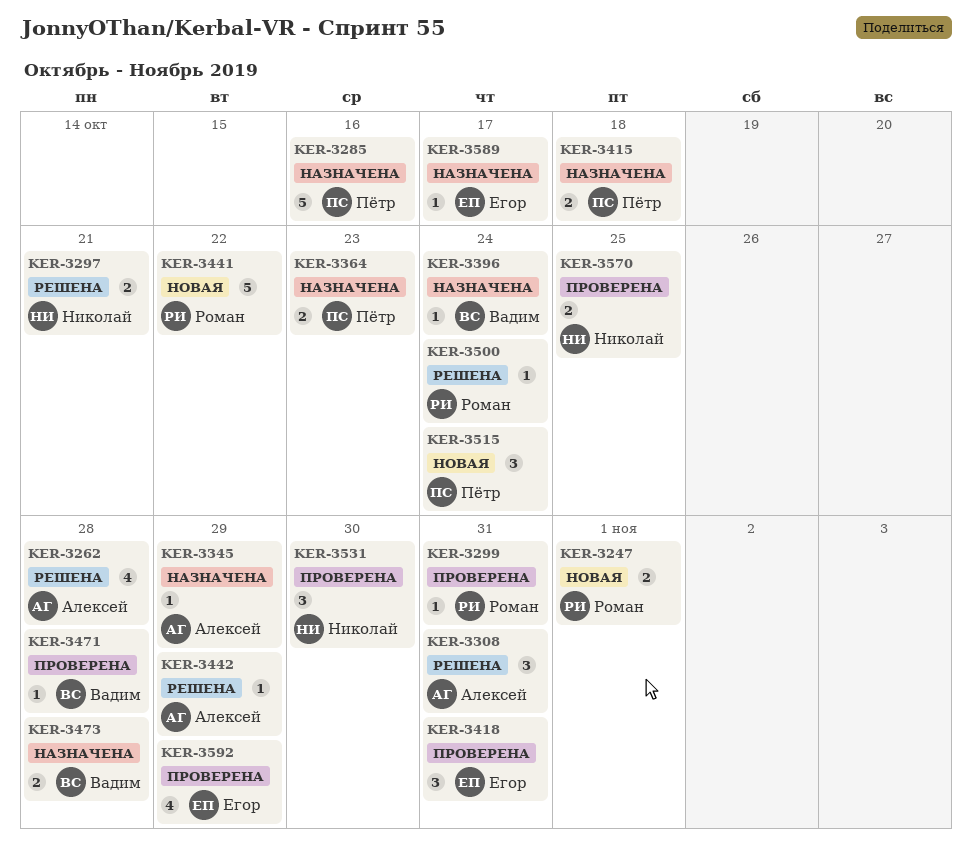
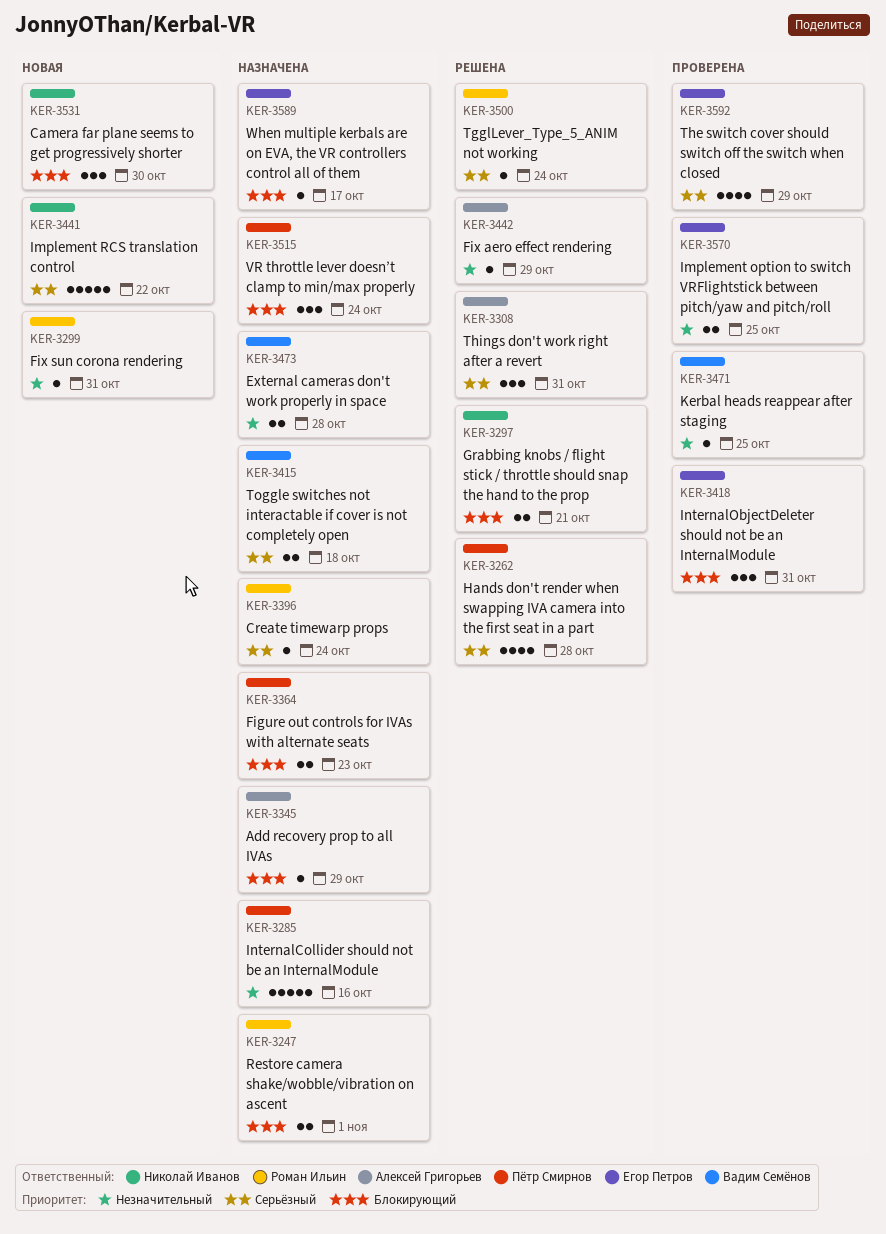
KER-3247, status: Новая -> Назначена
KER-3262, owner: Алексей Григорьев -> Пётр Смирнов
KER-3299, status: Проверена -> Новая
KER-3396, owner: Вадим Семёнов -> Роман Ильин
KER-3415, owner: Пётр Смирнов -> Вадим Семёнов
KER-3441, owner: Роман Ильин -> Николай Иванов
KER-3471, due: Oct 28 -> Oct 25
KER-3515, status: Новая -> Назначена
KER-3531, status: Проверена -> Новая
KER-3570, owner: Николай Иванов -> Егор Петров

